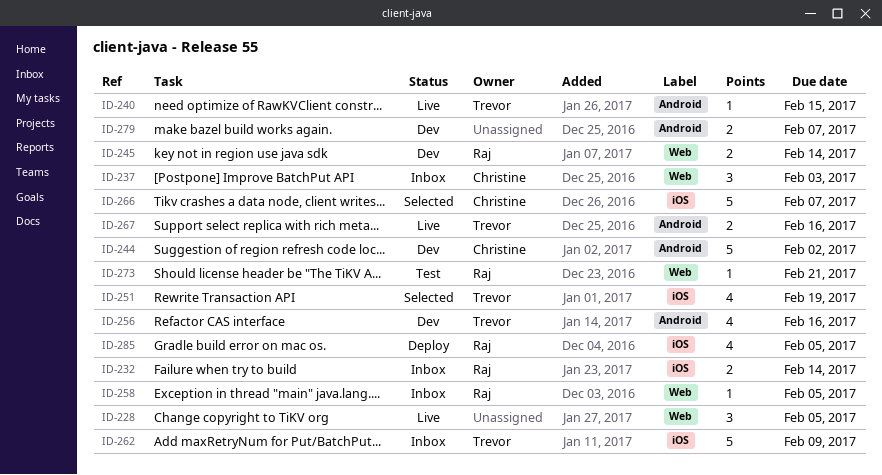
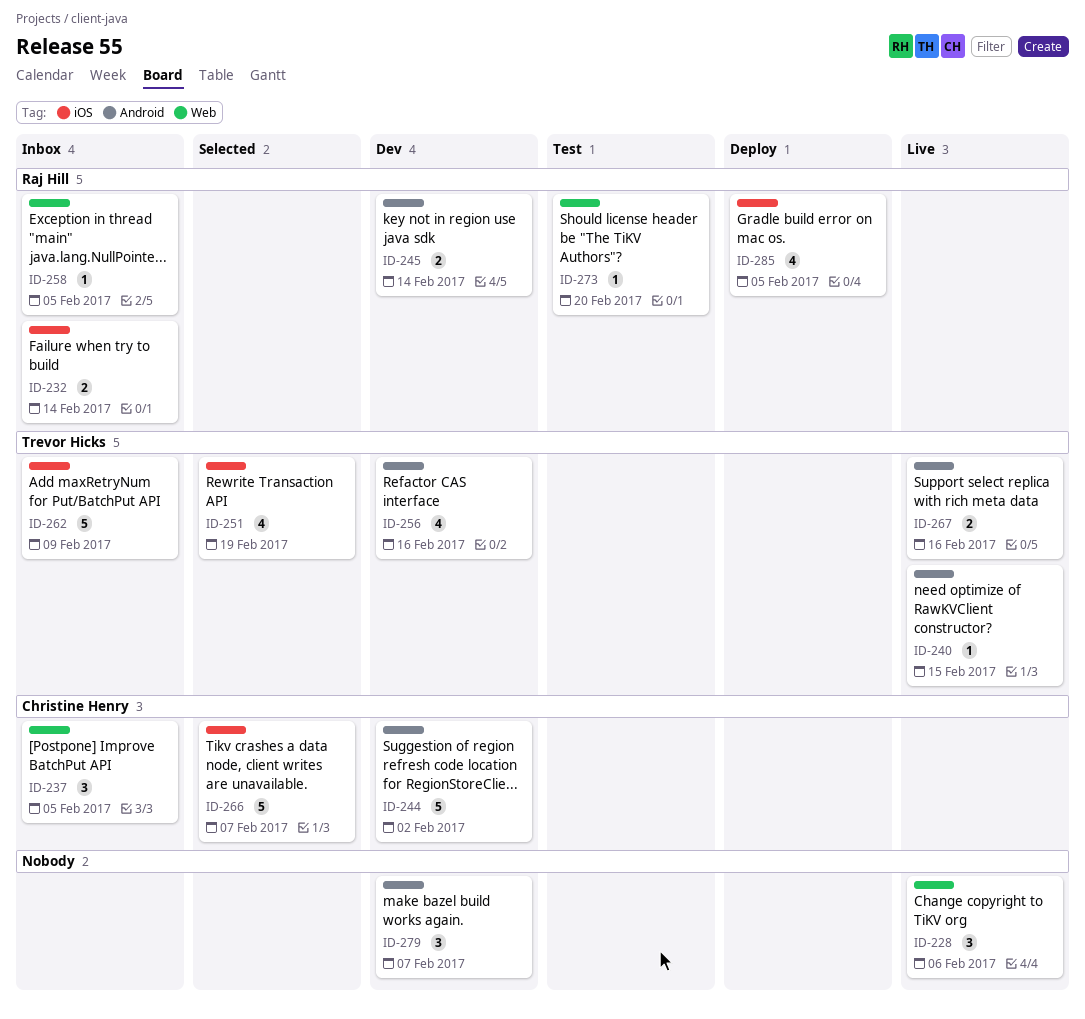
ID-228, due: Feb 5 -> Feb 6
ID-237, due: Feb 3 -> Feb 5
ID-245, label: Web -> Android
ID-273, due: Feb 21 -> Feb 20
ID-279, estimate: 2 -> 3

